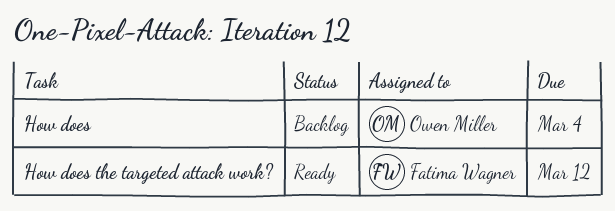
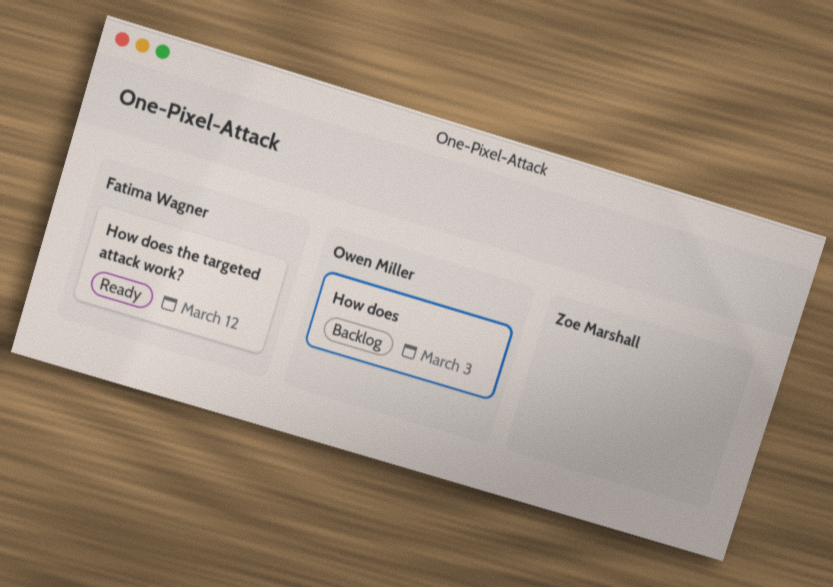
How does, due: Mar 4 -> Mar 3

